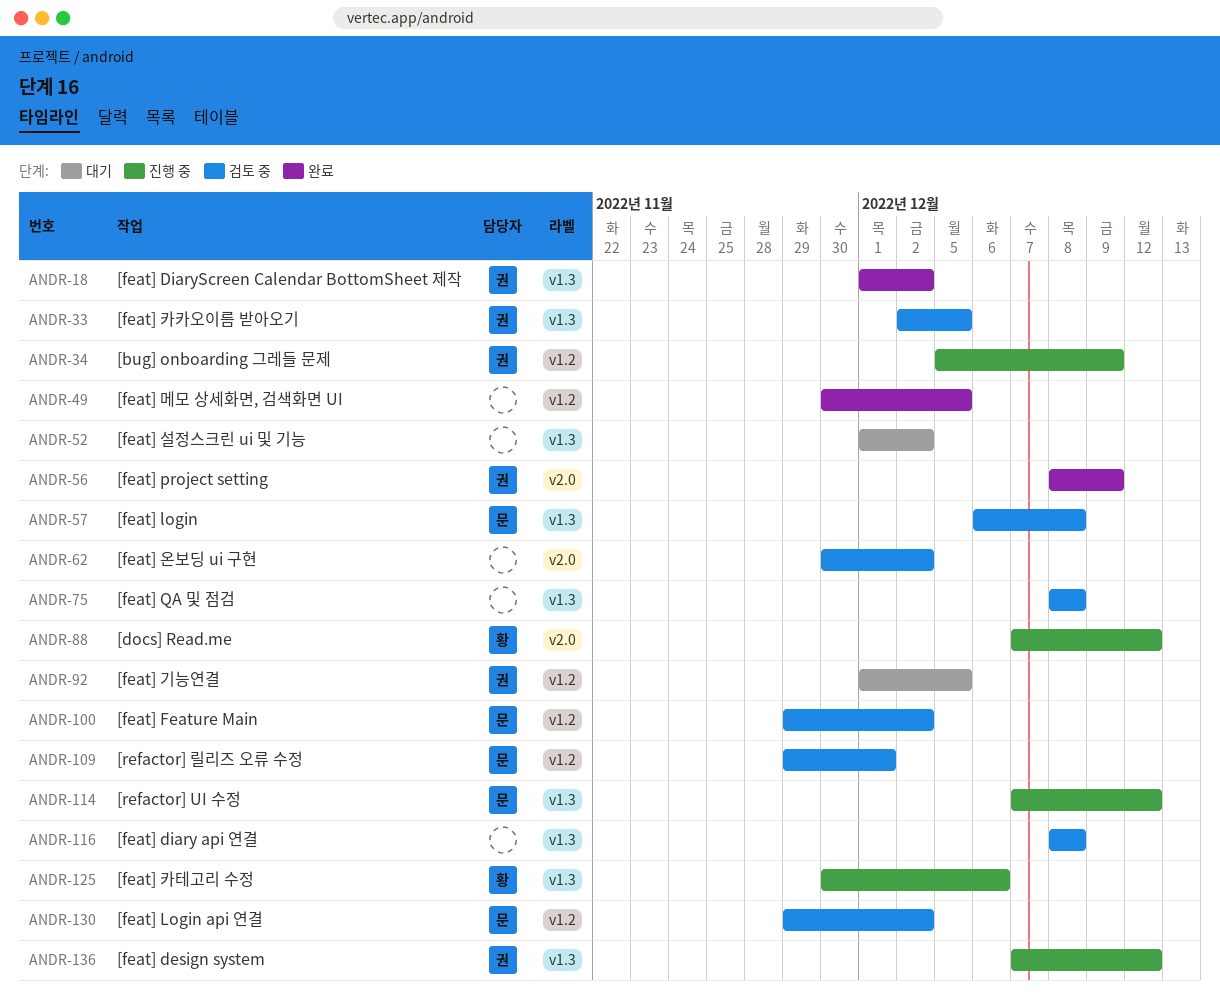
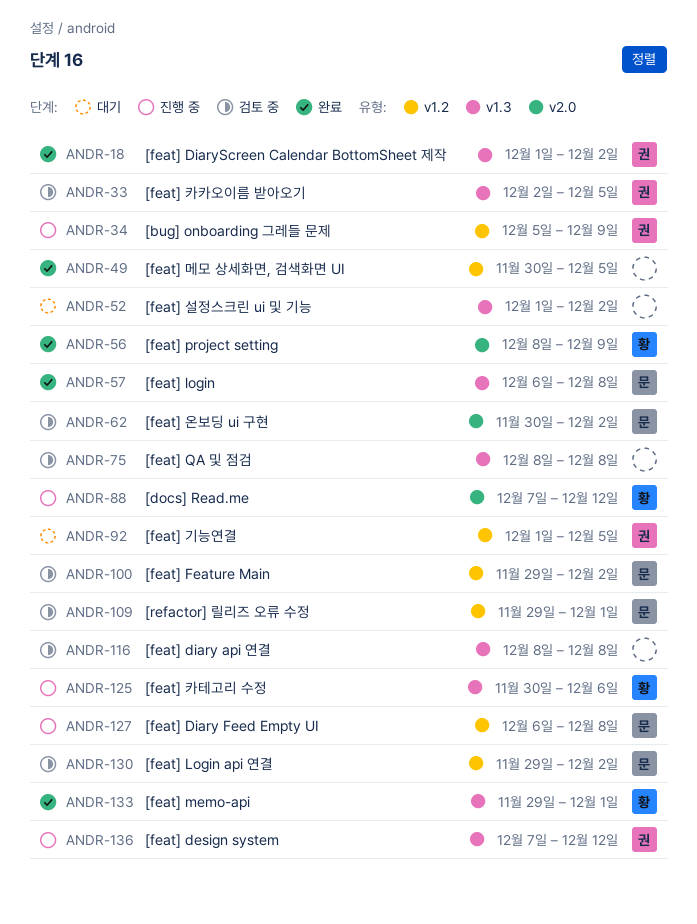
ANDR-56, owner: 권 -> 황
ANDR-57, status: 검토 중 -> 완료
ANDR-62, owner: none -> 문
ANDR-114: present -> none
ANDR-127: none -> present
ANDR-133: none -> present

